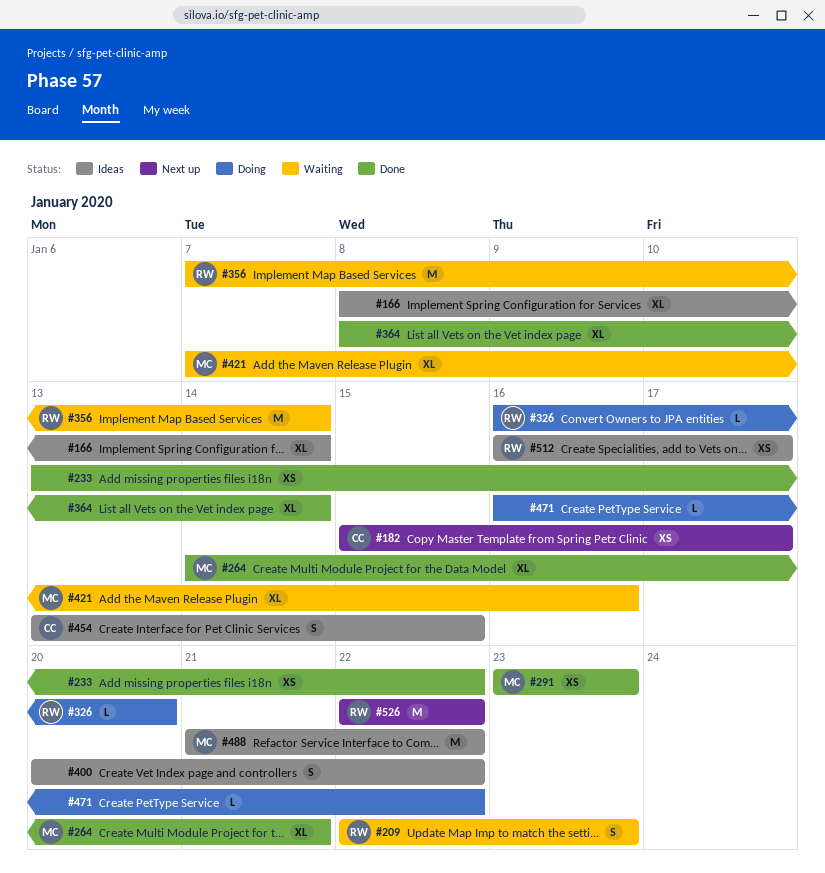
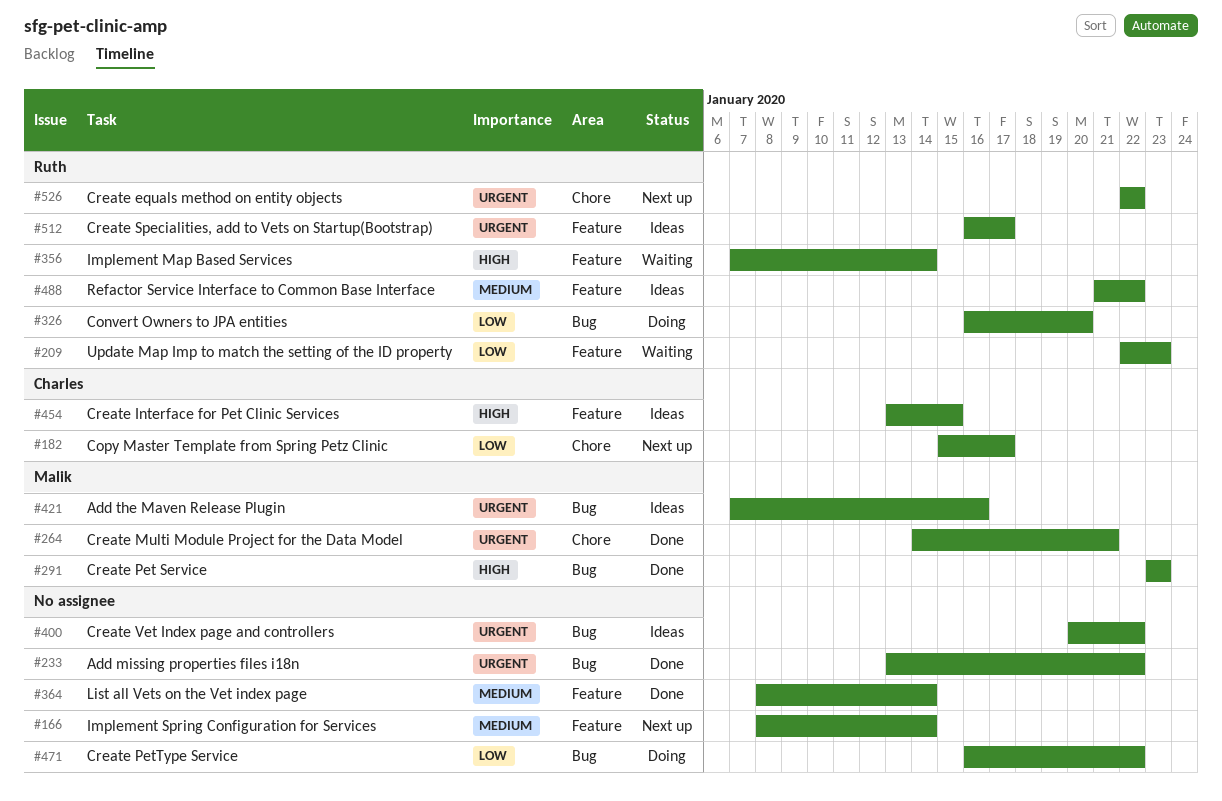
#166, status: Ideas -> Next up
#421, status: Waiting -> Ideas
#488, owner: Malik -> Ruth

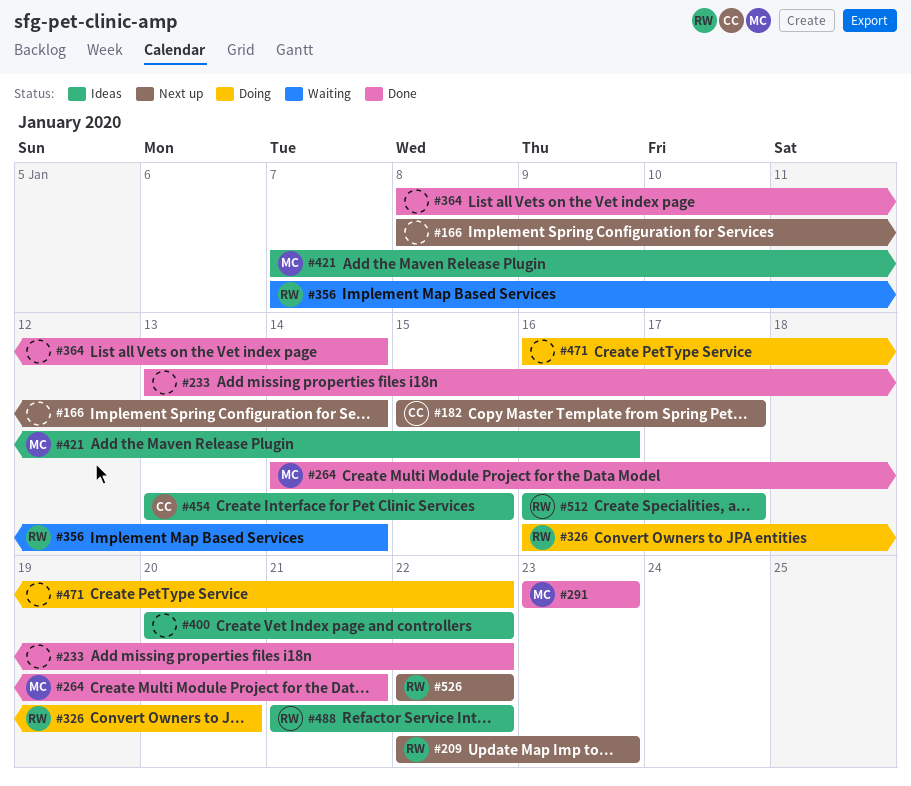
#209, status: Waiting -> Next up

